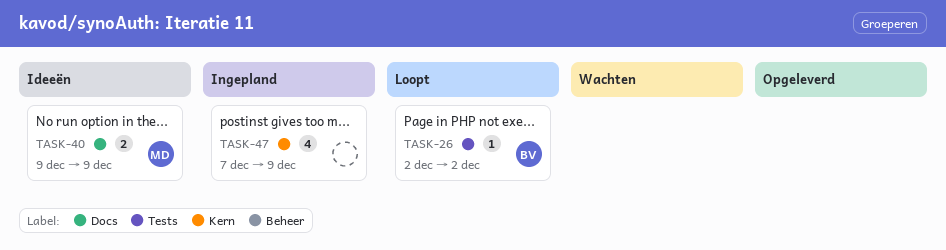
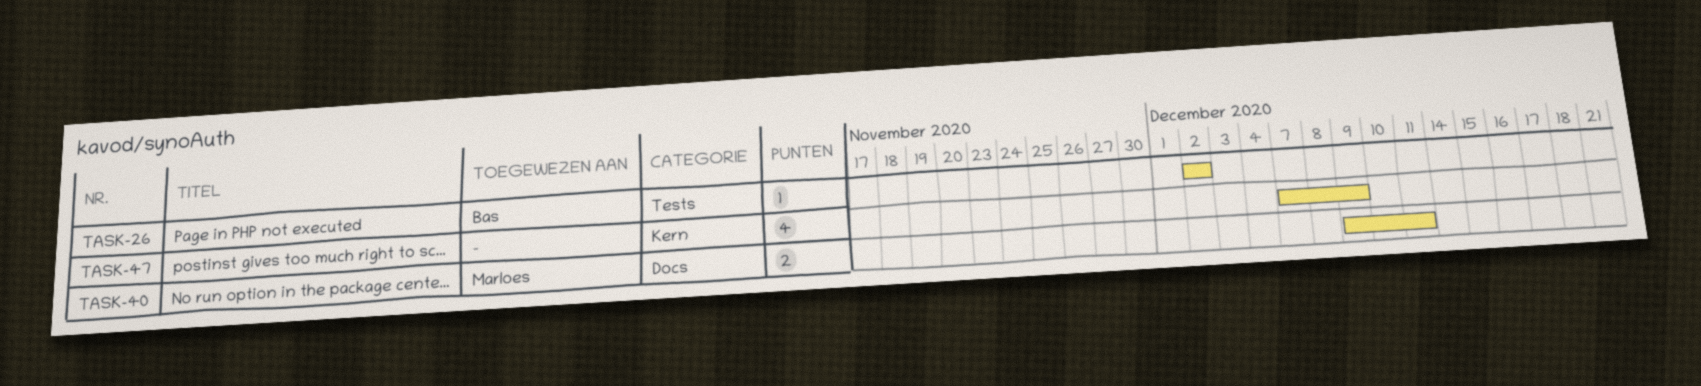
TASK-40, due: Dec 9 -> Dec 11

